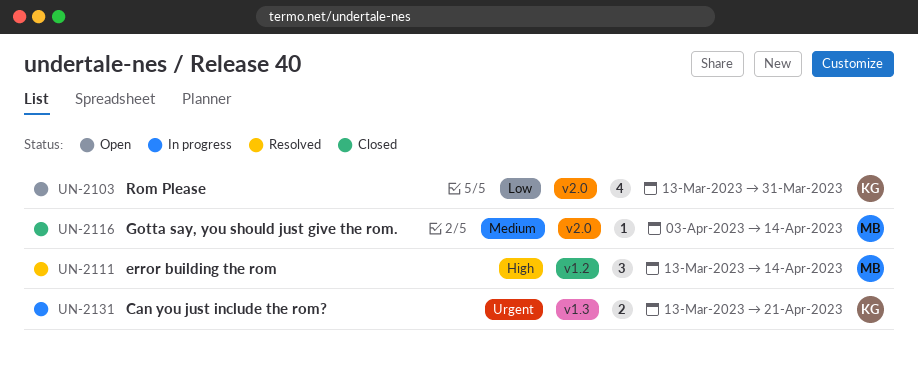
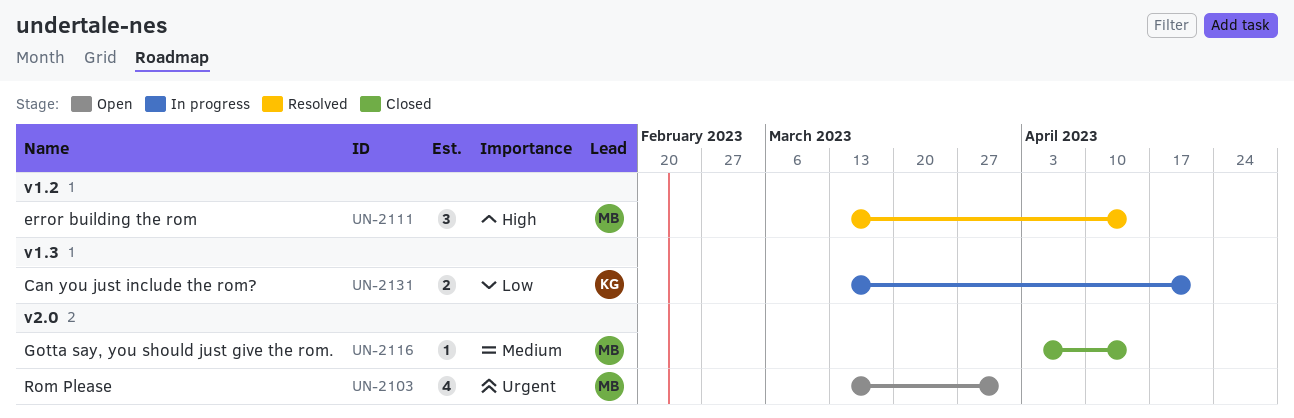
UN-2103, owner: KG -> MB
UN-2103, priority: Low -> Urgent
UN-2131, priority: Urgent -> Low

